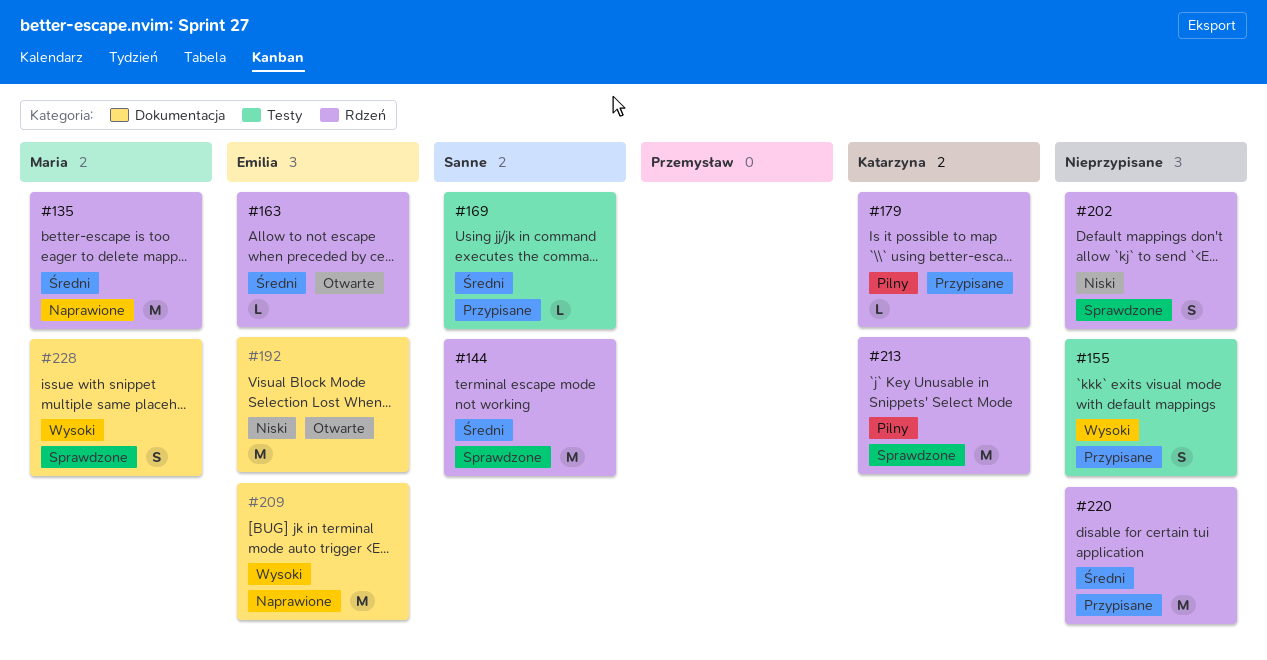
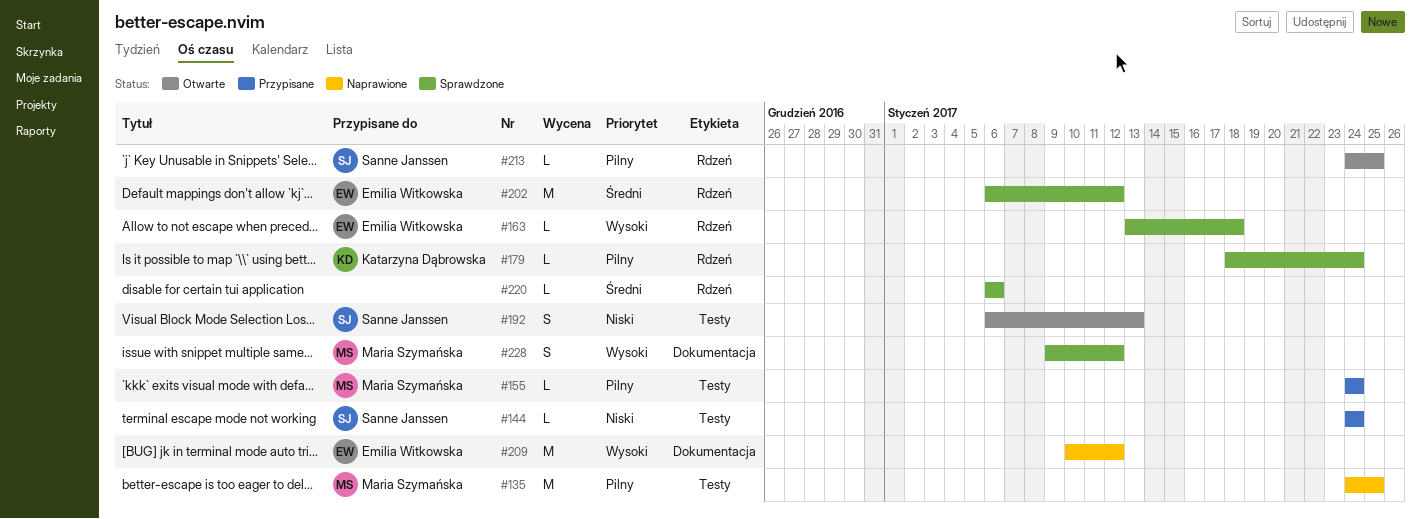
#135, priority: Średni -> Pilny
#135, label: Rdzeń -> Testy
#144, status: Sprawdzone -> Przypisane
#144, priority: Średni -> Niski
#144, label: Rdzeń -> Testy
#144, estimate: M -> L
#155, owner: none -> Maria Szymańska
#155, priority: Wysoki -> Pilny
#155, estimate: S -> L
#163, status: Otwarte -> Sprawdzone
#163, priority: Średni -> Wysoki
#169: present -> none
#179, status: Przypisane -> Sprawdzone
#192, owner: Emilia Witkowska -> Sanne Janssen
#192, label: Dokumentacja -> Testy
#192, estimate: M -> S
#202, owner: none -> Emilia Witkowska
#202, priority: Niski -> Średni
#202, estimate: S -> M
#213, status: Sprawdzone -> Otwarte
#213, owner: Katarzyna Dąbrowska -> Sanne Janssen
#213, estimate: M -> L
#220, status: Przypisane -> Sprawdzone
#220, estimate: M -> L

